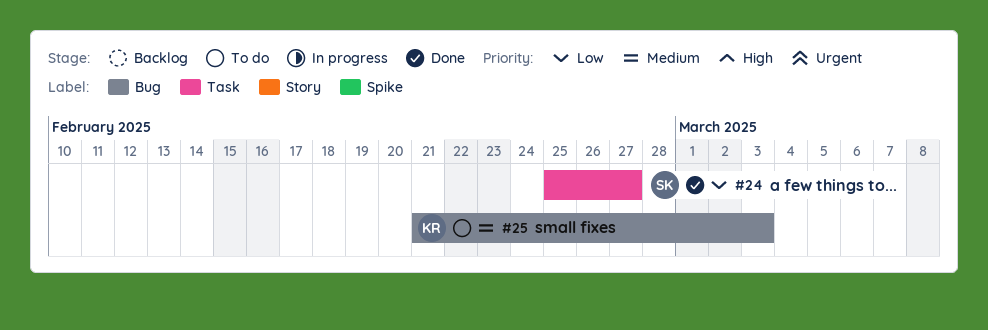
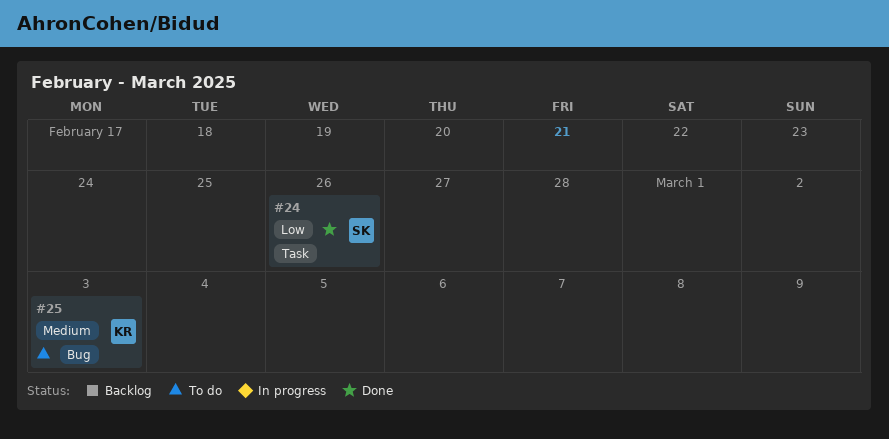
#24, due: Feb 27 -> Feb 26

